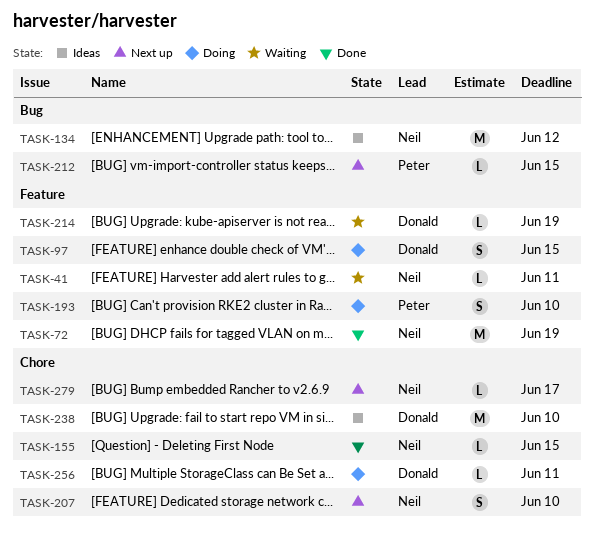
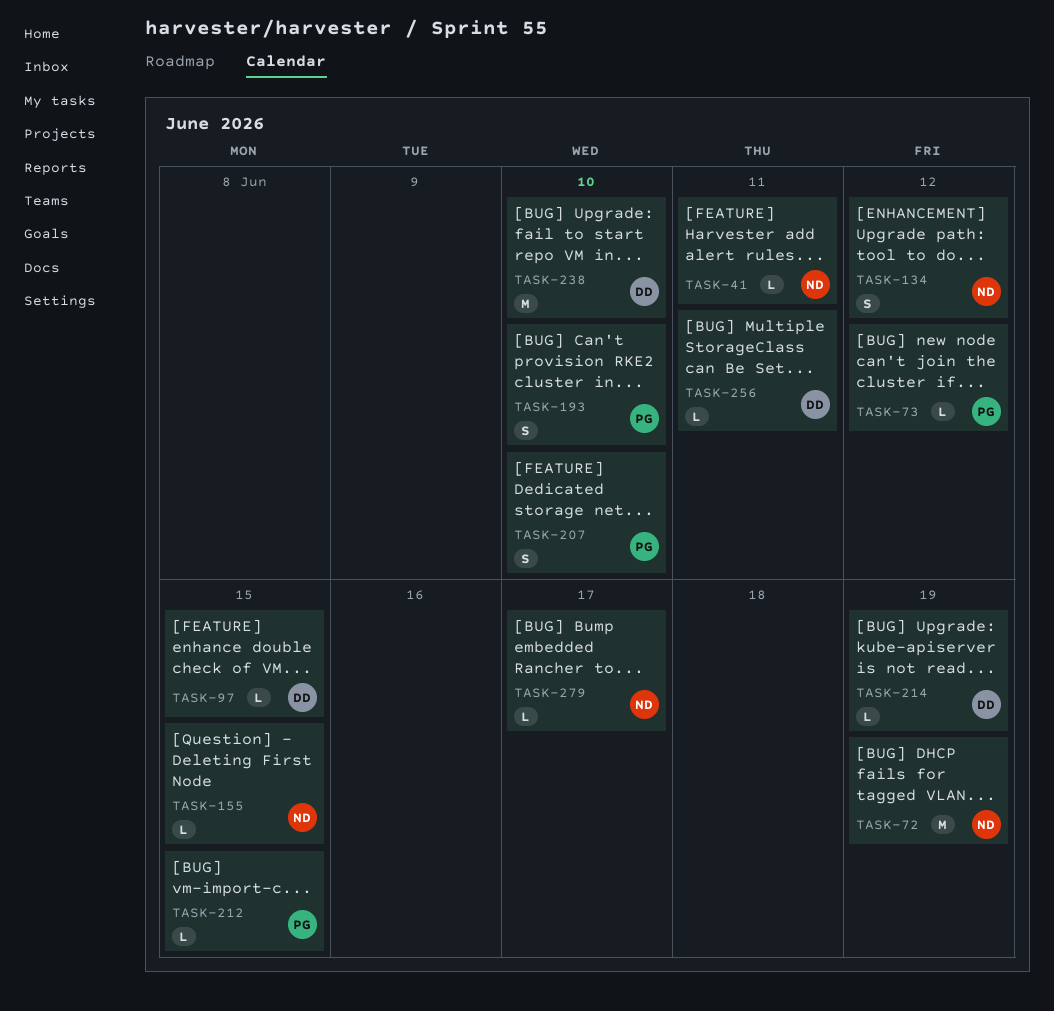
TASK-73: none -> present
TASK-97, estimate: S -> L
TASK-134, estimate: M -> S
TASK-207, owner: Neil -> Peter

